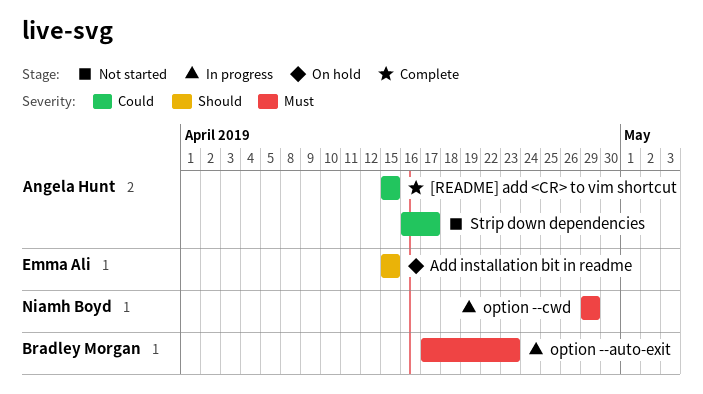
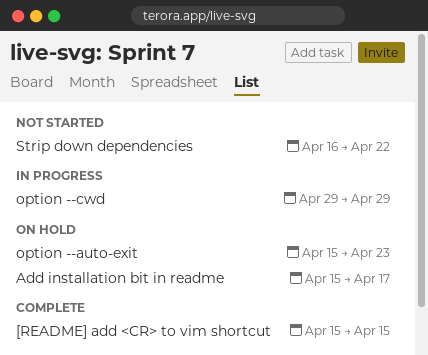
Add installation bit in readme, due: Apr 15 -> Apr 17
option --auto-exit, status: In progress -> On hold
option --auto-exit, start: Apr 17 -> Apr 15
Strip down dependencies, due: Apr 17 -> Apr 22

